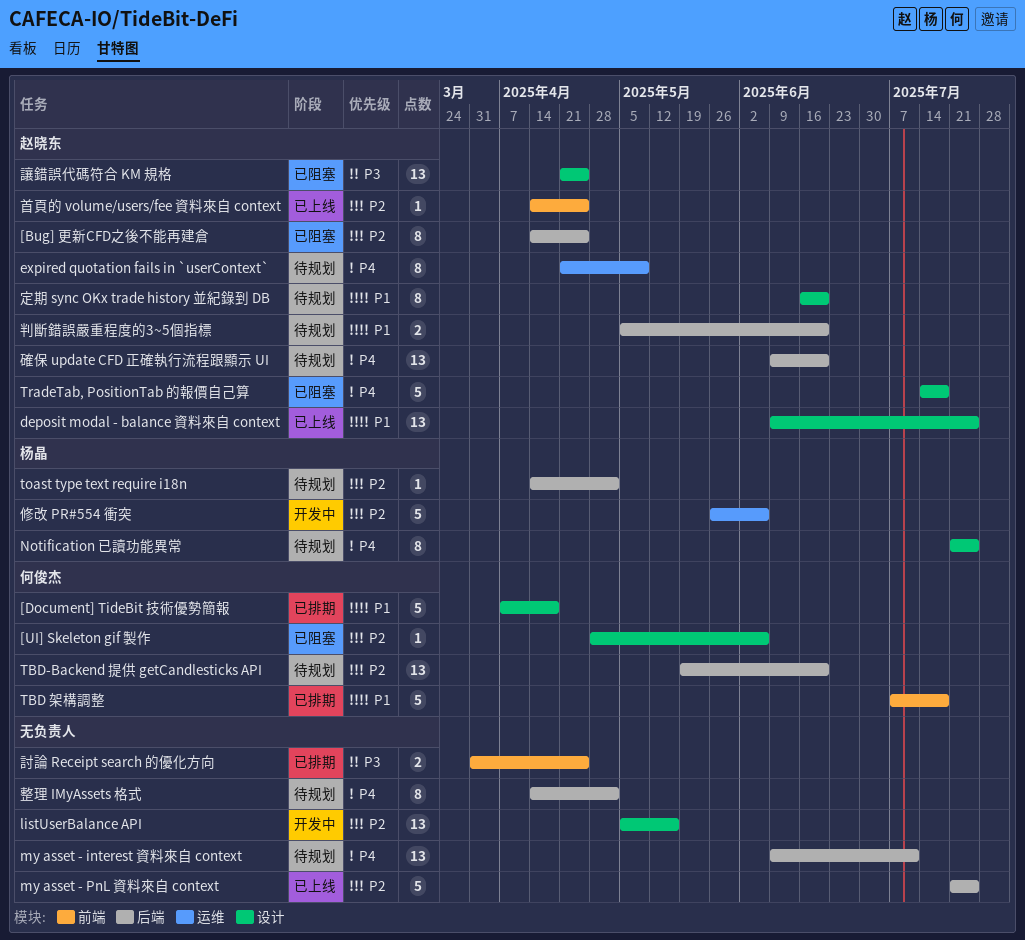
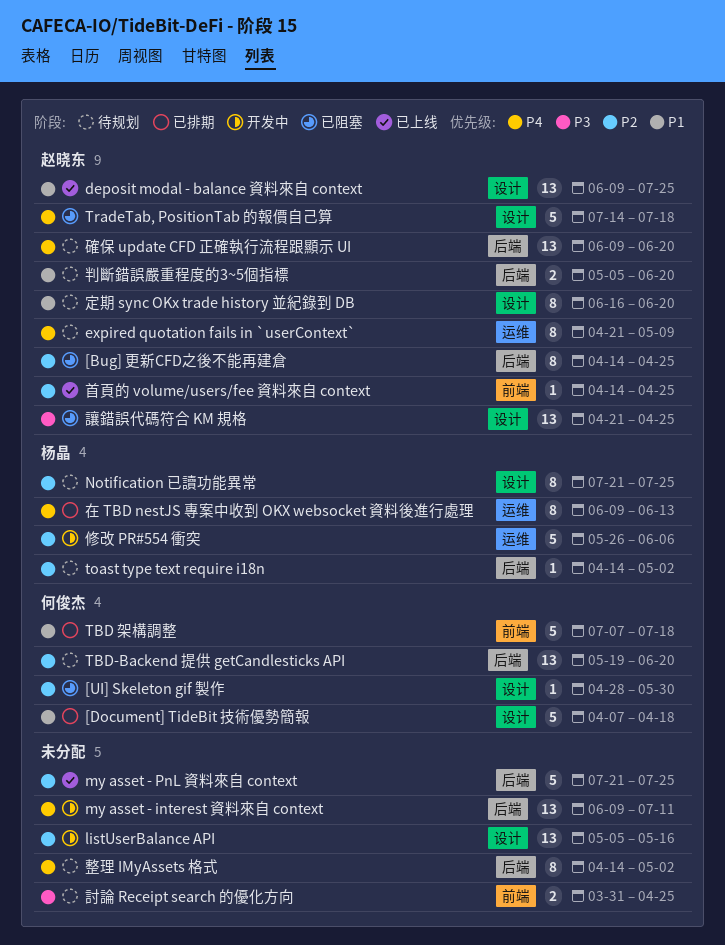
[UI] Skeleton gif 製作, due: Jun 6 -> May 30
my asset - interest 資料來自 context, status: 待规划 -> 开发中
Notification 已讀功能異常, priority: P4 -> P2
在 TBD nestJS 專案中收到 OKX websocket 資料後進行處理: none -> present
討論 Receipt search 的優化方向, status: 已排期 -> 待规划

